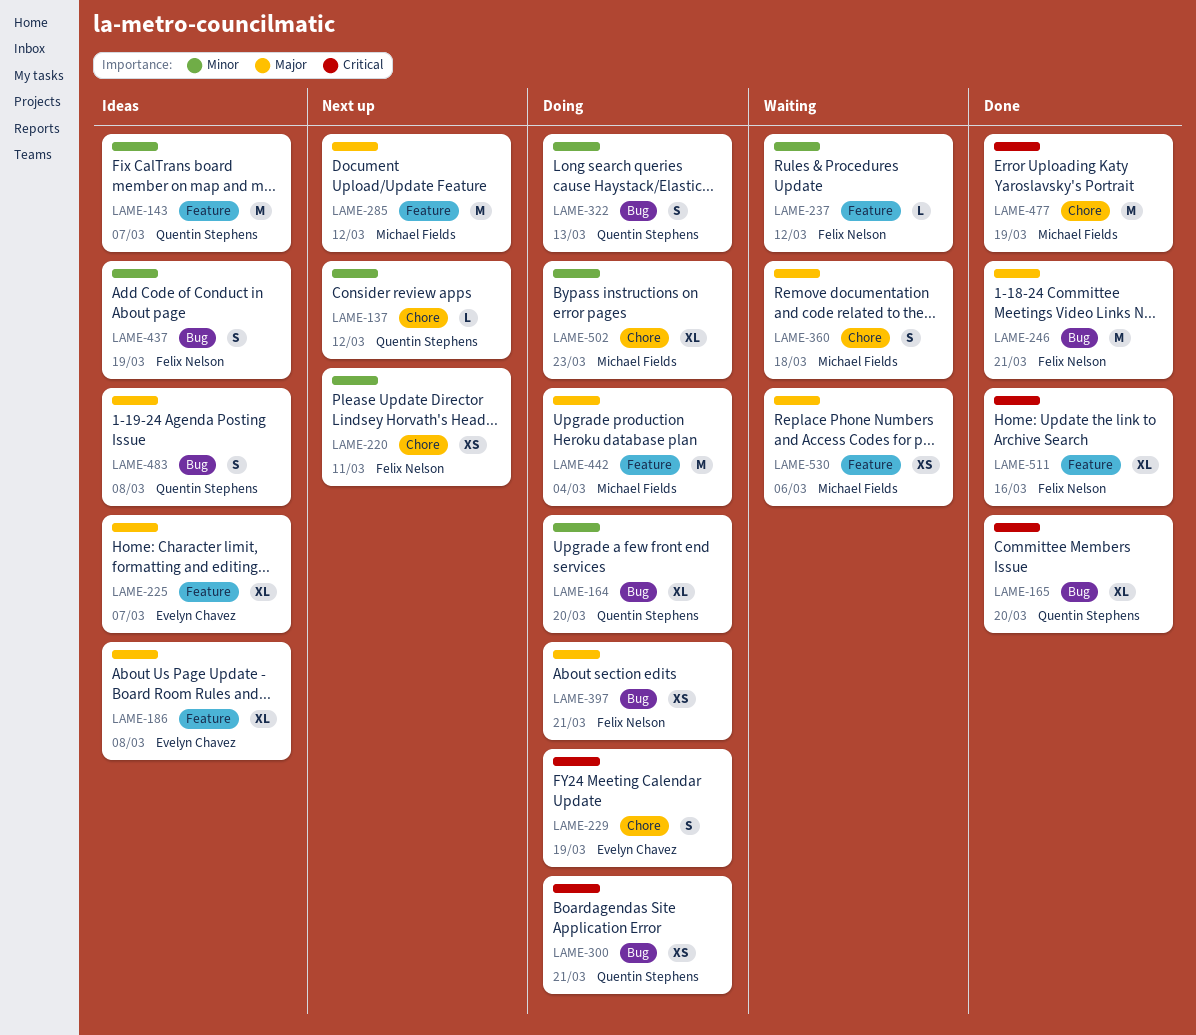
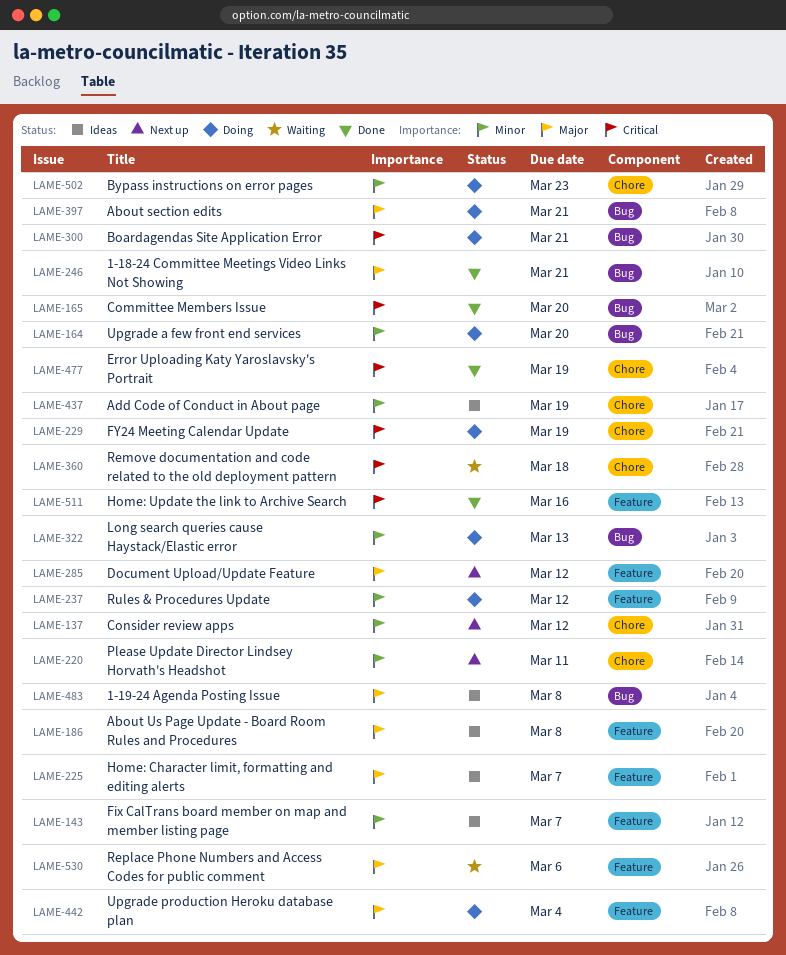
LAME-237, status: Waiting -> Doing
LAME-360, priority: Major -> Critical
LAME-437, label: Bug -> Chore

